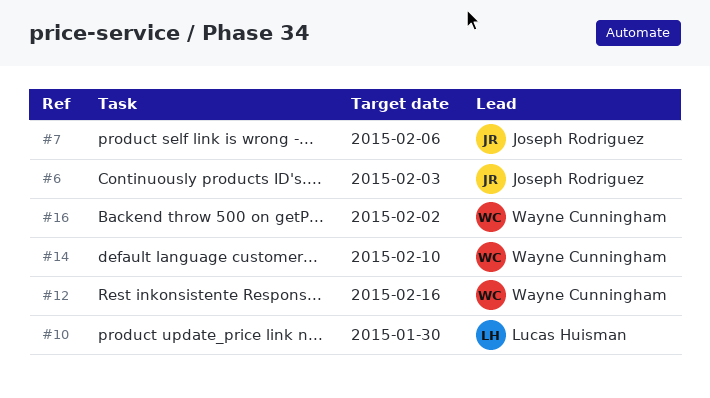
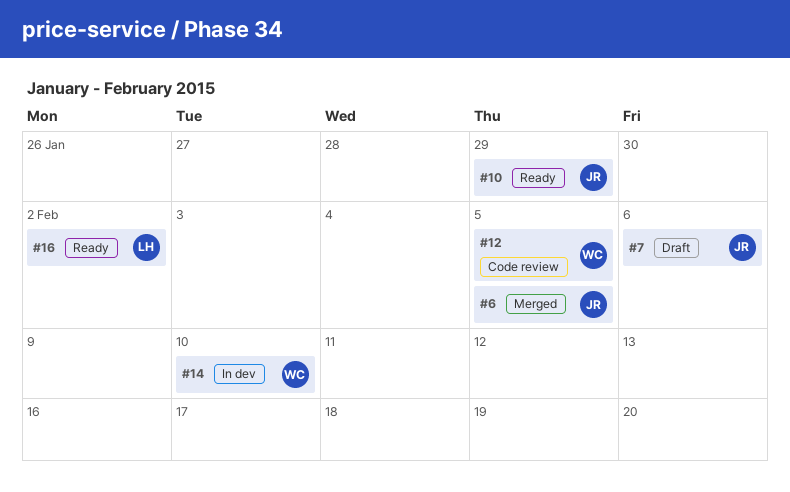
#6, due: Feb 3 -> Feb 5
#10, owner: Lucas Huisman -> Joseph Rodriguez
#10, due: Jan 30 -> Jan 29
#12, due: Feb 16 -> Feb 5
#16, owner: Wayne Cunningham -> Lucas Huisman

